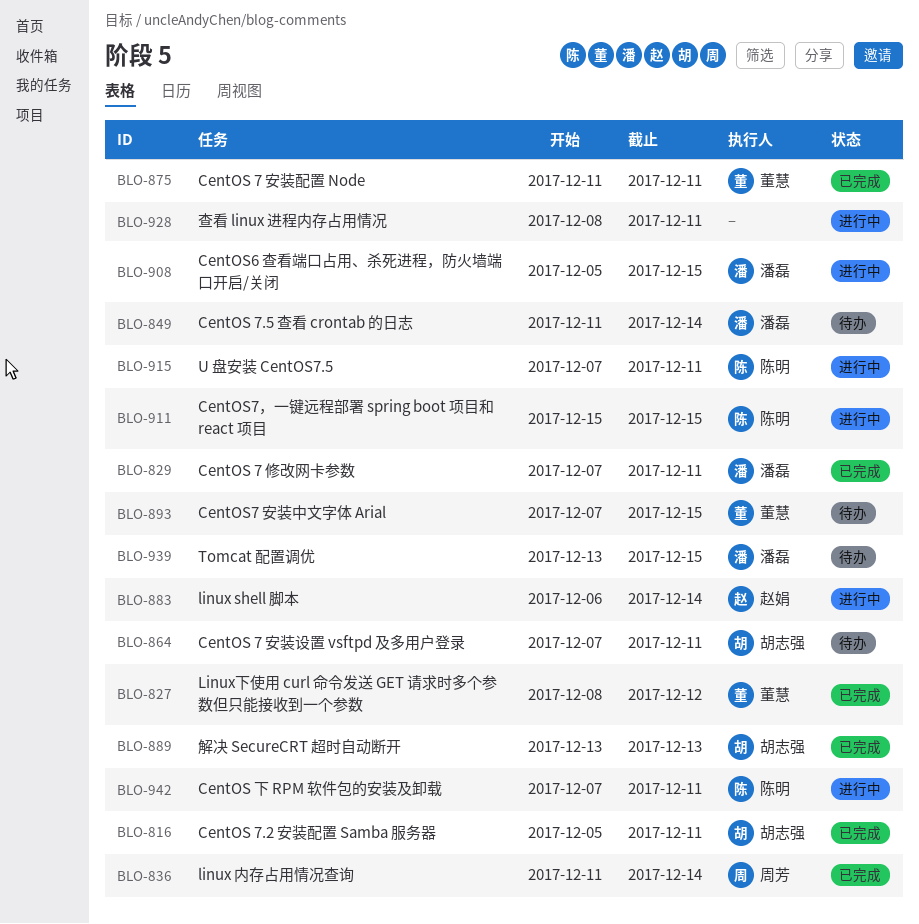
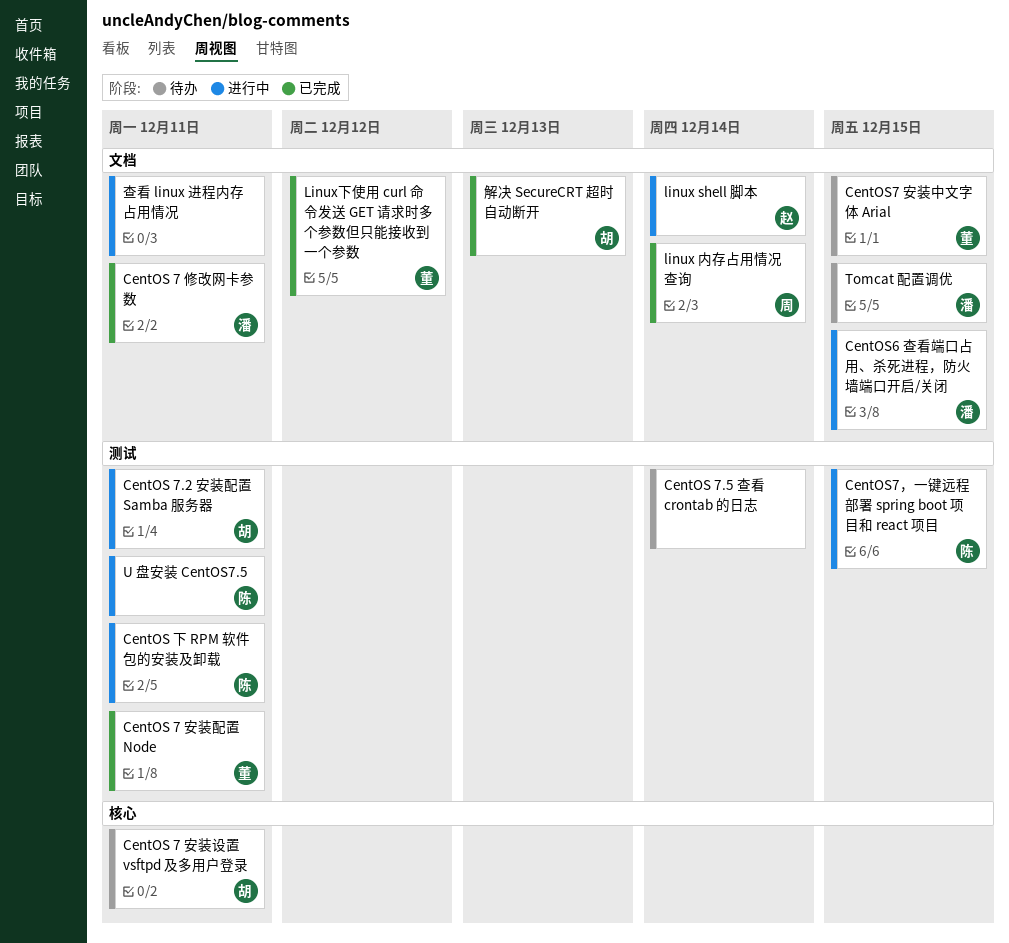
CentOS 7.2 安装配置 Samba 服务器, status: 已完成 -> 进行中
CentOS 7.5 查看 crontab 的日志, owner: 潘磊 -> none

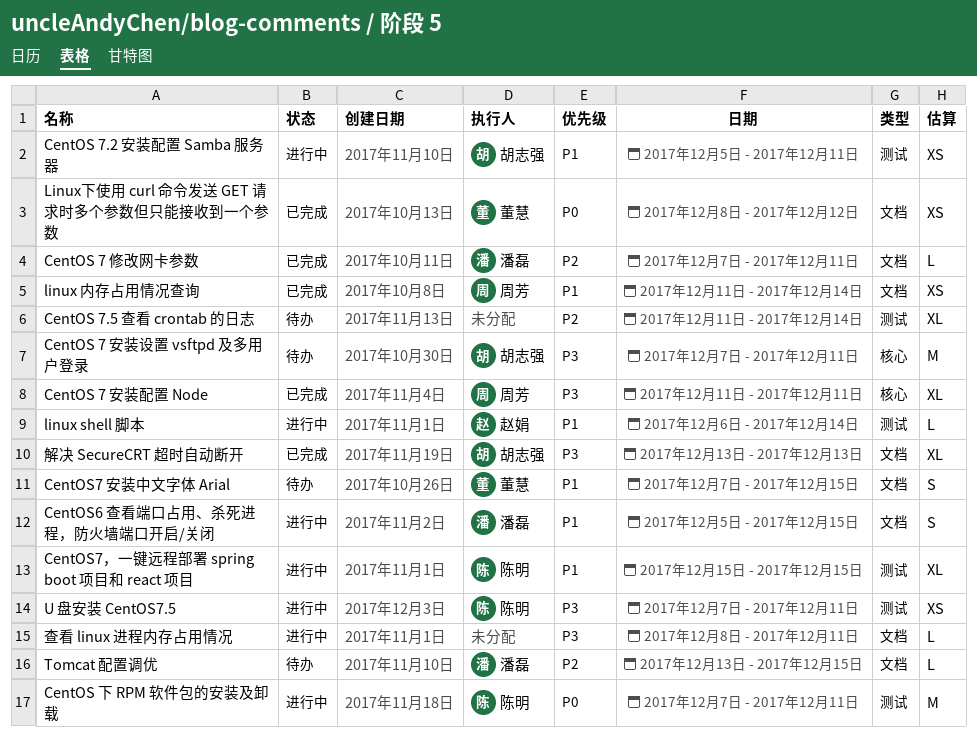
CentOS 7 安装配置 Node, owner: 董慧 -> 周芳
CentOS 7 安装配置 Node, label: 测试 -> 核心
linux shell 脚本, label: 文档 -> 测试

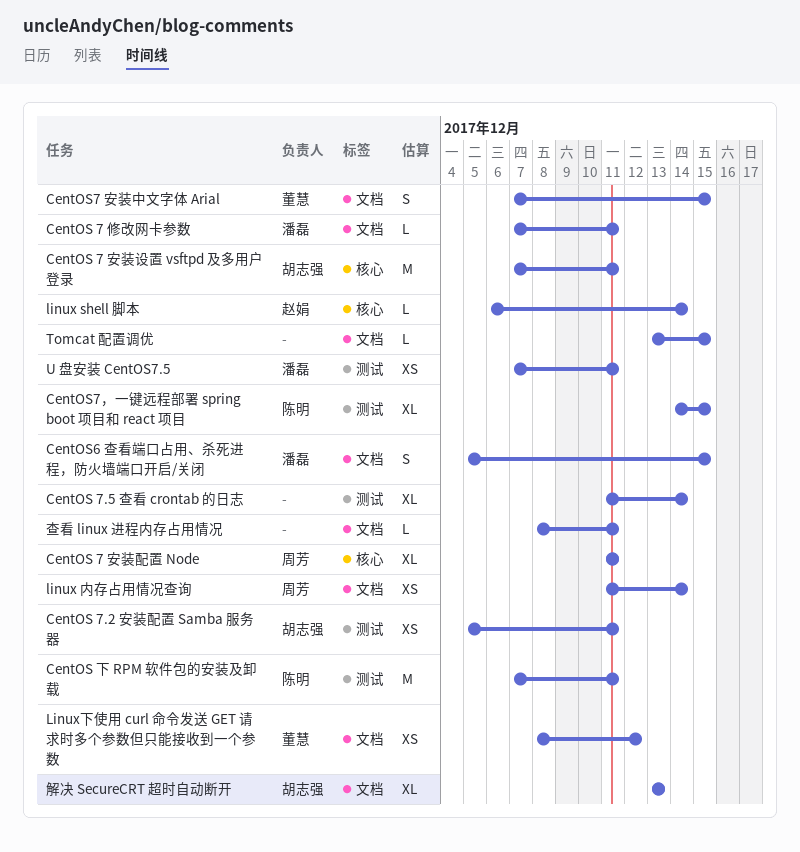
CentOS7，一键远程部署 spring boot 项目和 react 项目, start: Dec 15 -> Dec 14
linux shell 脚本, label: 测试 -> 核心
Tomcat 配置调优, owner: 潘磊 -> none
U 盘安装 CentOS7.5, owner: 陈明 -> 潘磊

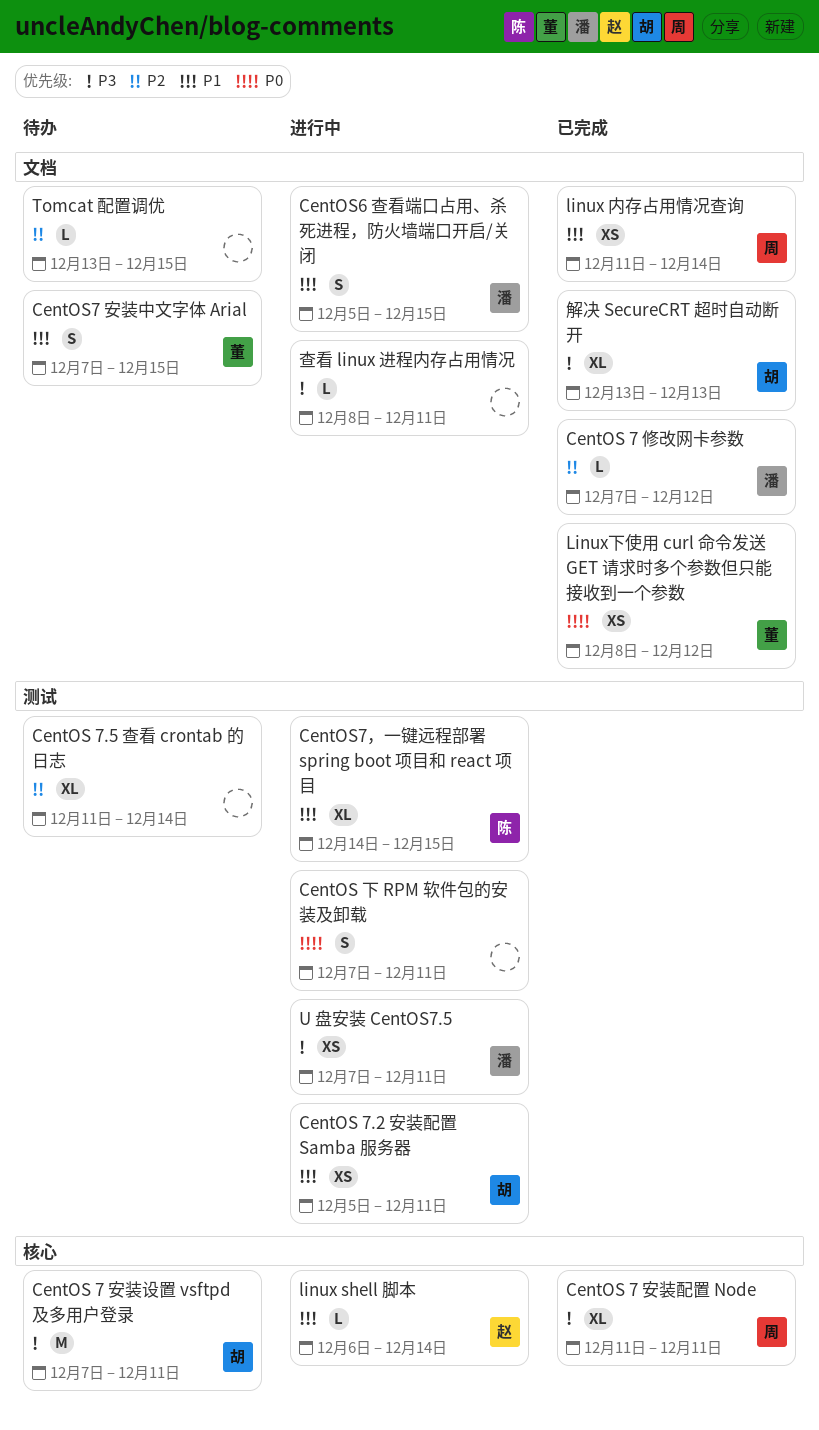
CentOS 7 修改网卡参数, due: Dec 11 -> Dec 12
CentOS 下 RPM 软件包的安装及卸载, owner: 陈明 -> none
CentOS 下 RPM 软件包的安装及卸载, estimate: M -> S

